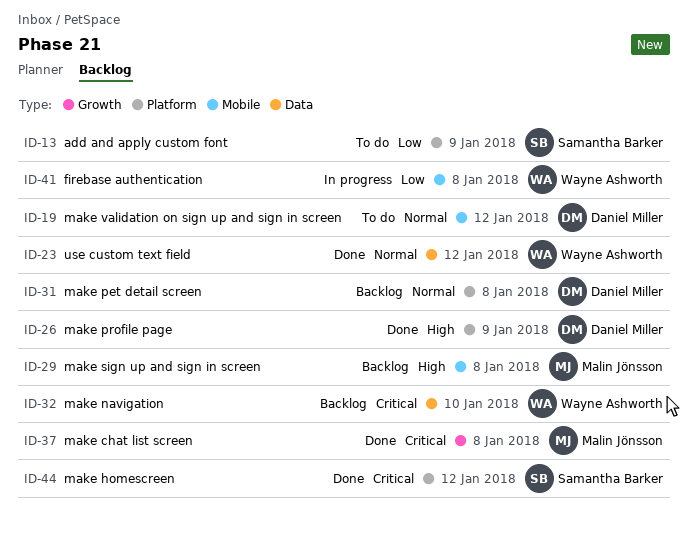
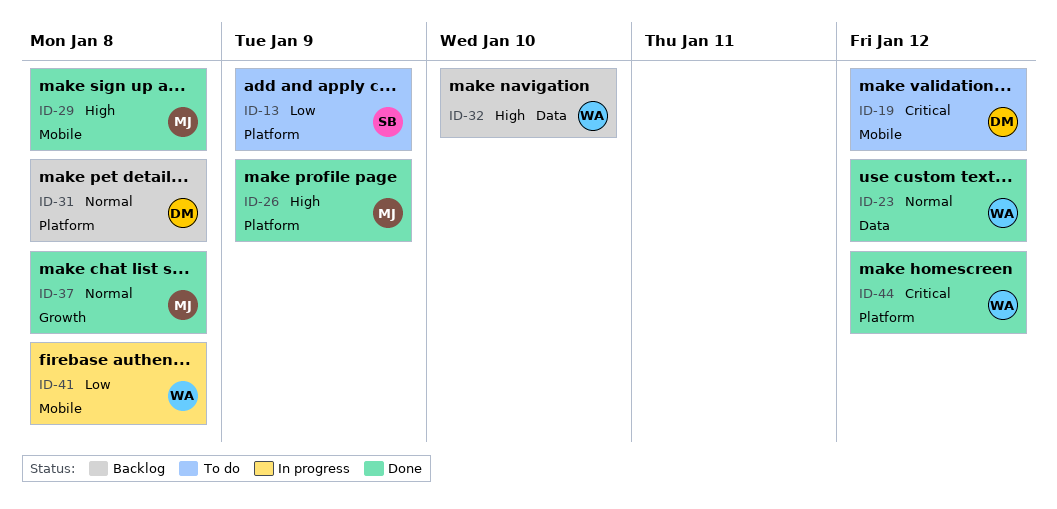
ID-19, priority: Normal -> Critical
ID-26, owner: Daniel Miller -> Malin Jönsson
ID-29, status: Backlog -> Done
ID-32, priority: Critical -> High
ID-37, priority: Critical -> Normal
ID-44, owner: Samantha Barker -> Wayne Ashworth

